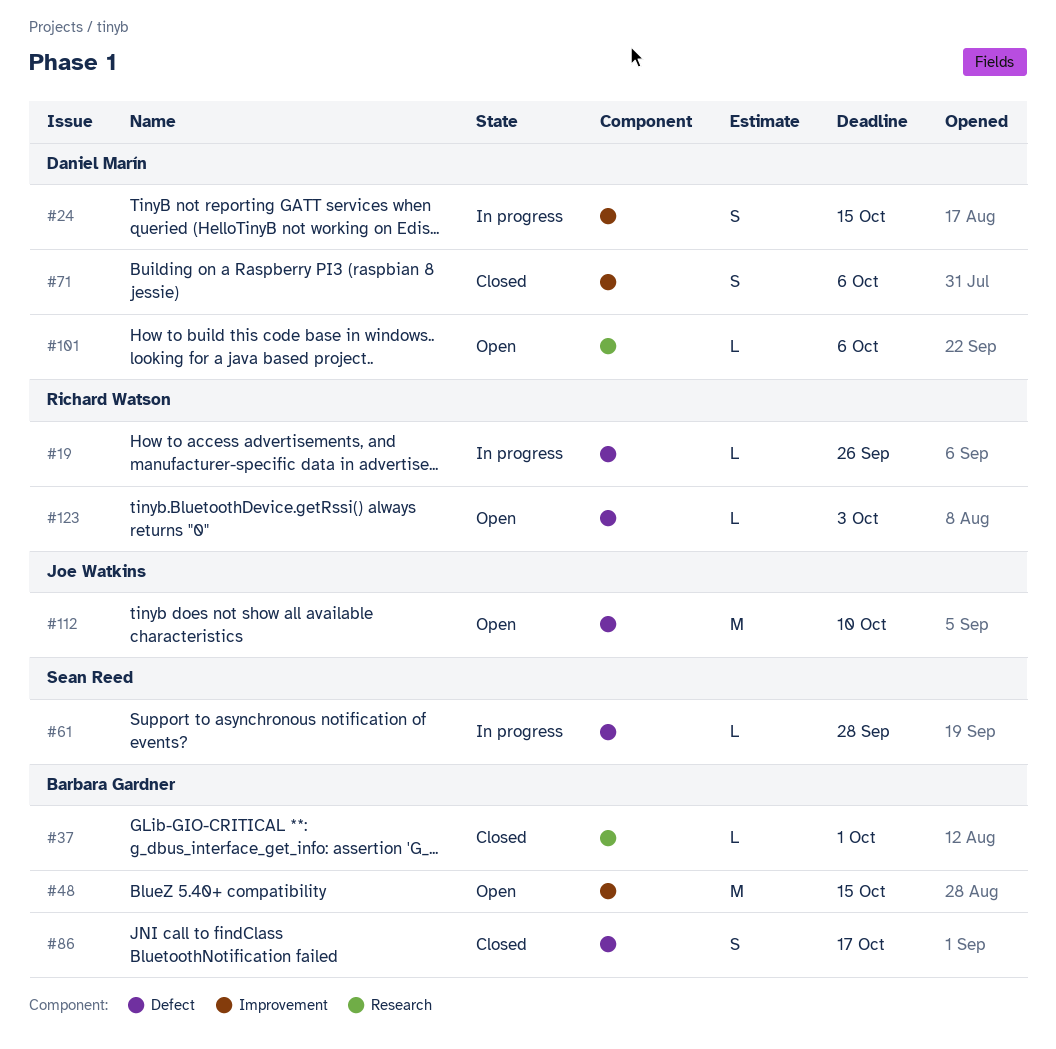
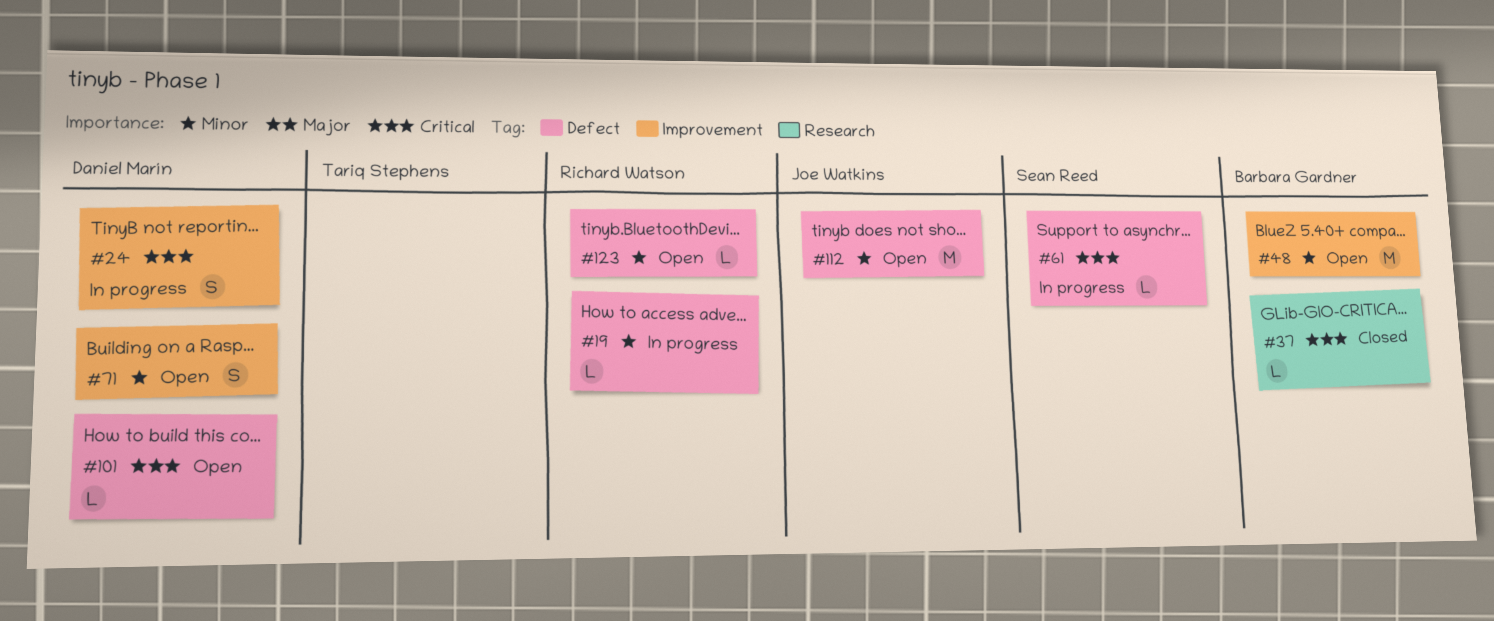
#71, status: Closed -> Open
#86: present -> none
#101, label: Research -> Defect

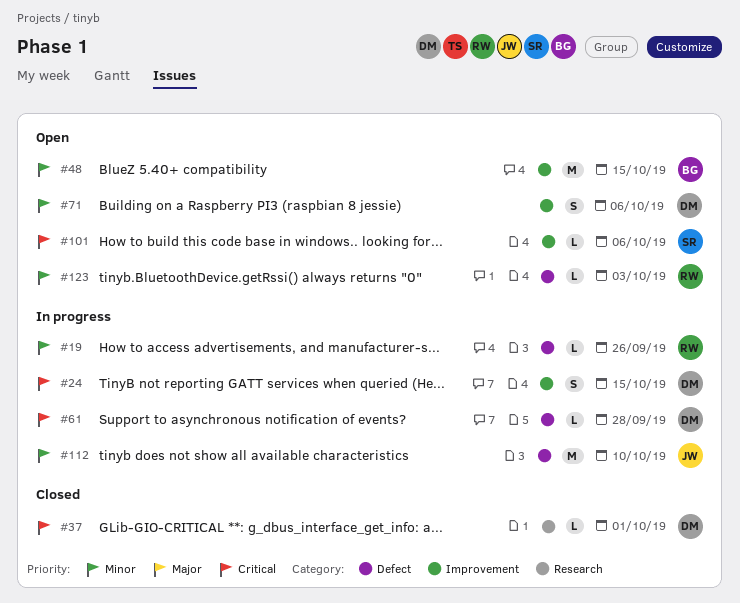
#37, owner: Barbara Gardner -> Daniel Marín
#61, owner: Sean Reed -> Daniel Marín
#101, owner: Daniel Marín -> Sean Reed
#101, label: Defect -> Improvement
#112, status: Open -> In progress

